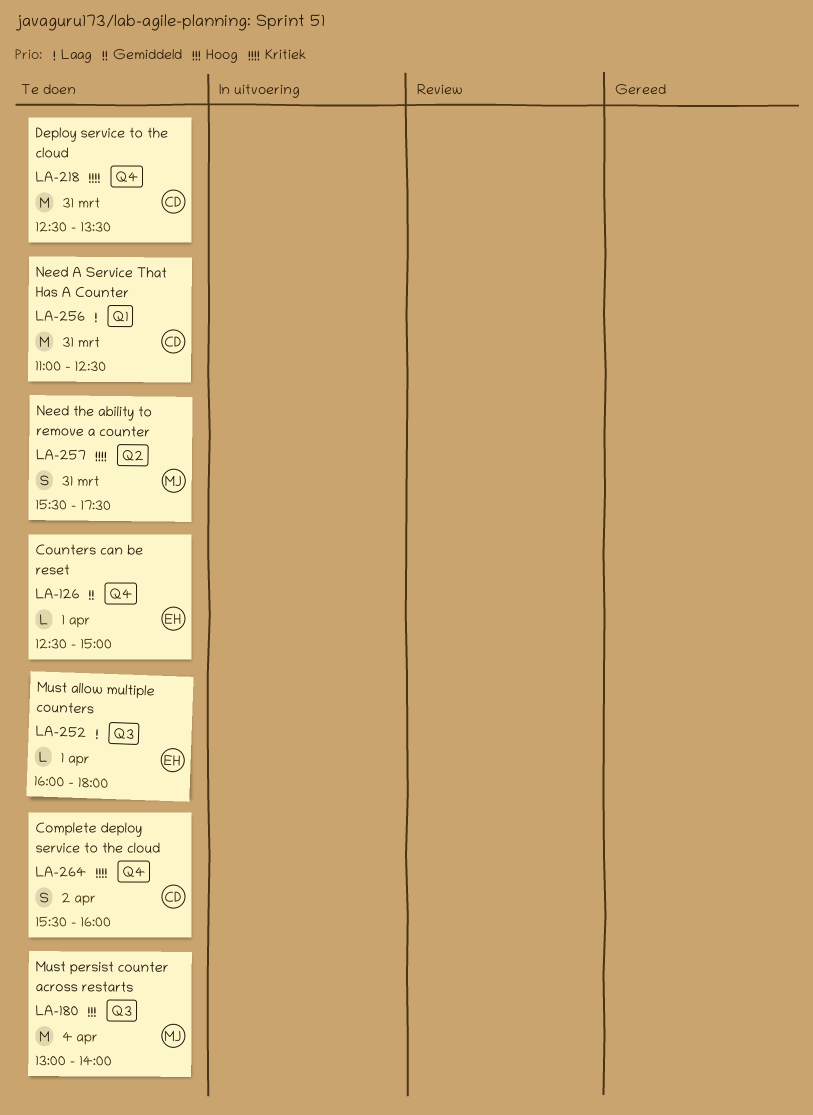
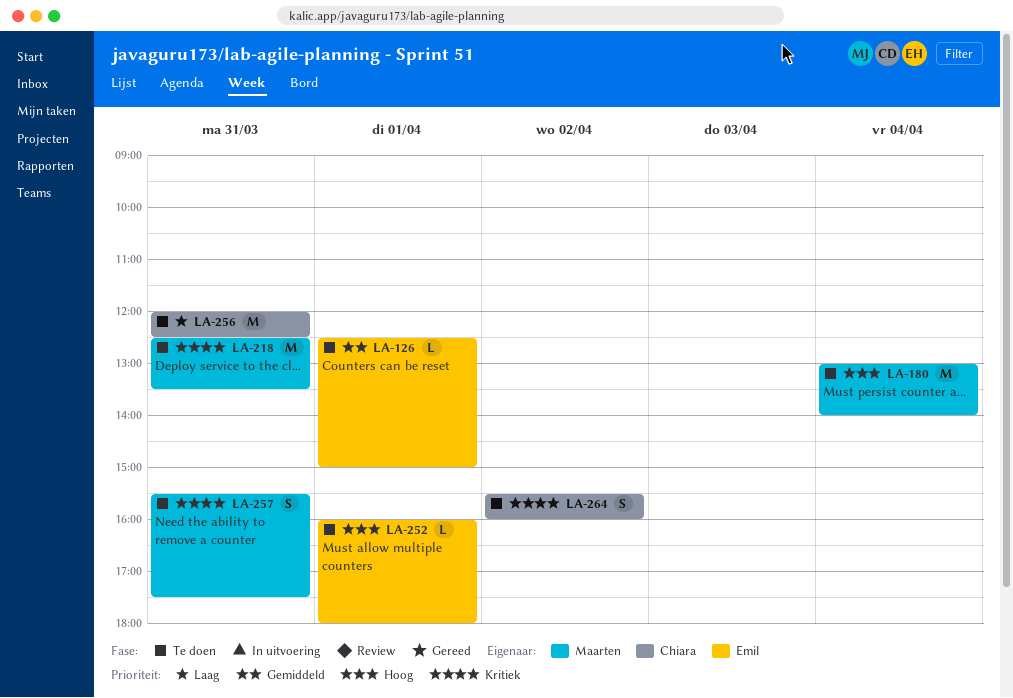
LA-218, owner: Chiara -> Maarten
LA-252, priority: Laag -> Hoog
LA-256, begins: 11:00 -> 12:00

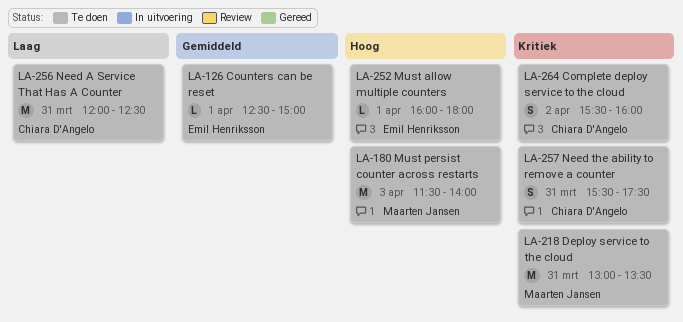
LA-180, day: Apr 4 -> Apr 3
LA-180, begins: 13:00 -> 11:30
LA-218, begins: 12:30 -> 13:00
LA-257, owner: Maarten Jansen -> Chiara D'Angelo

